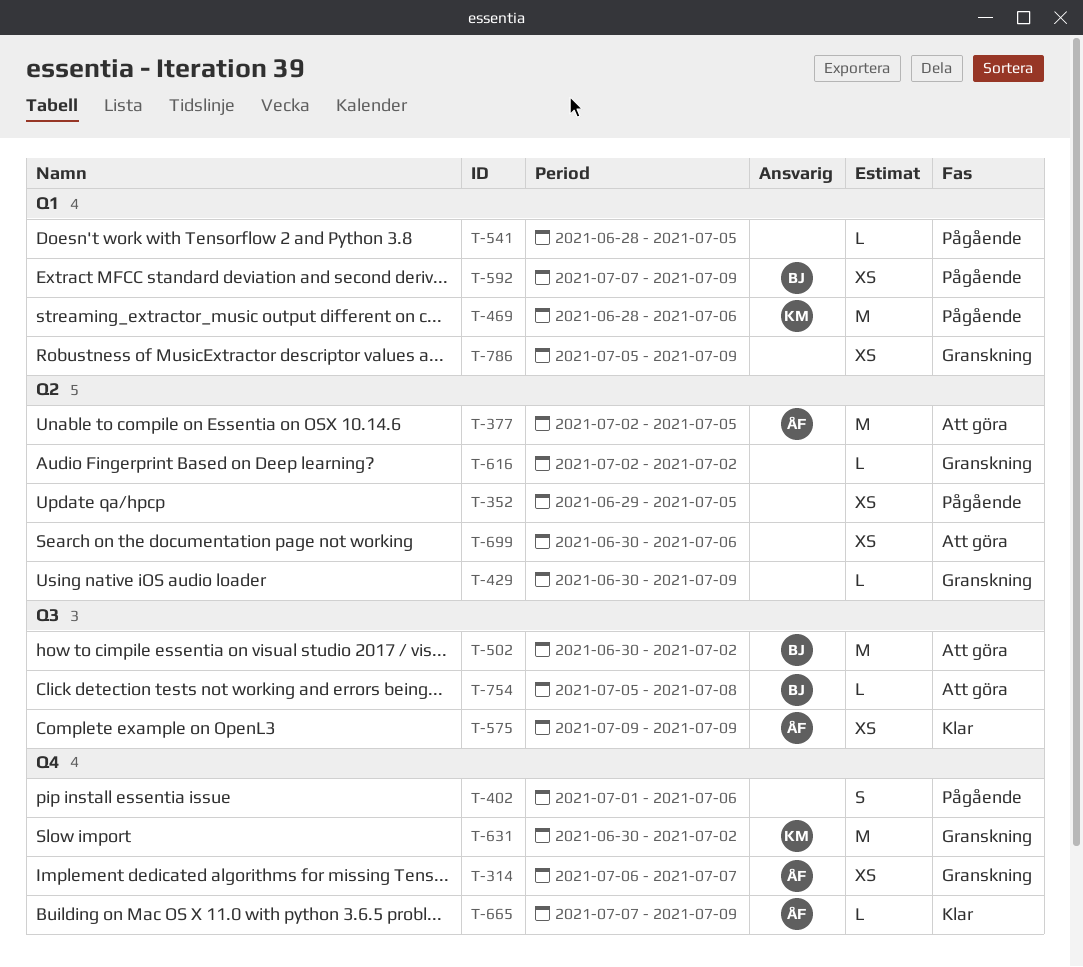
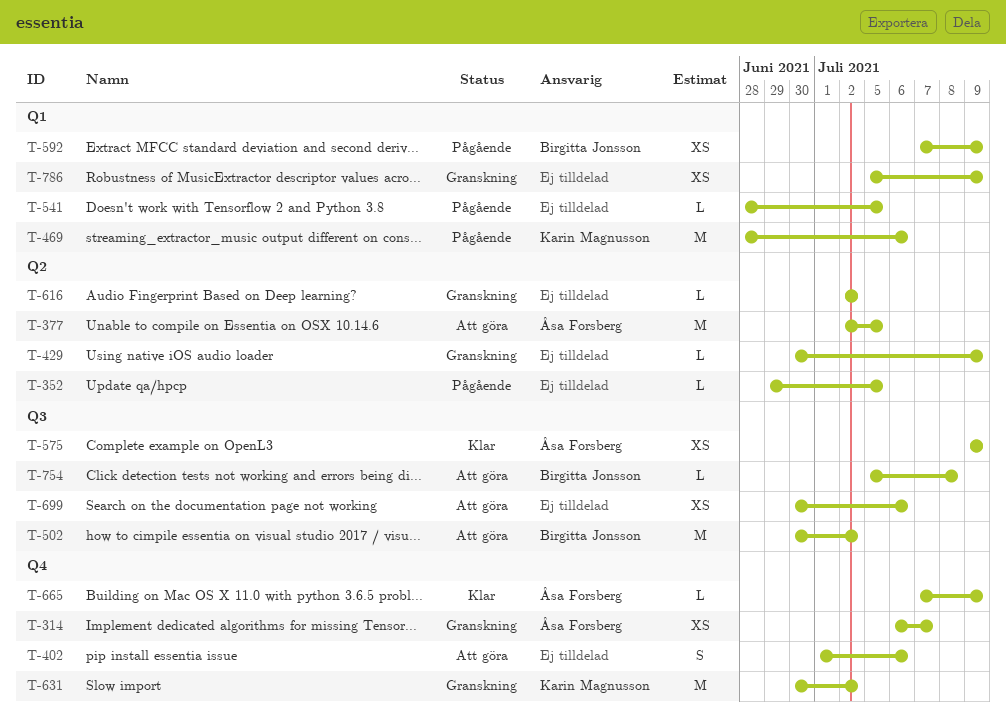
T-352, estimate: XS -> L
T-402, status: Pågående -> Att göra
T-699, label: Q2 -> Q3

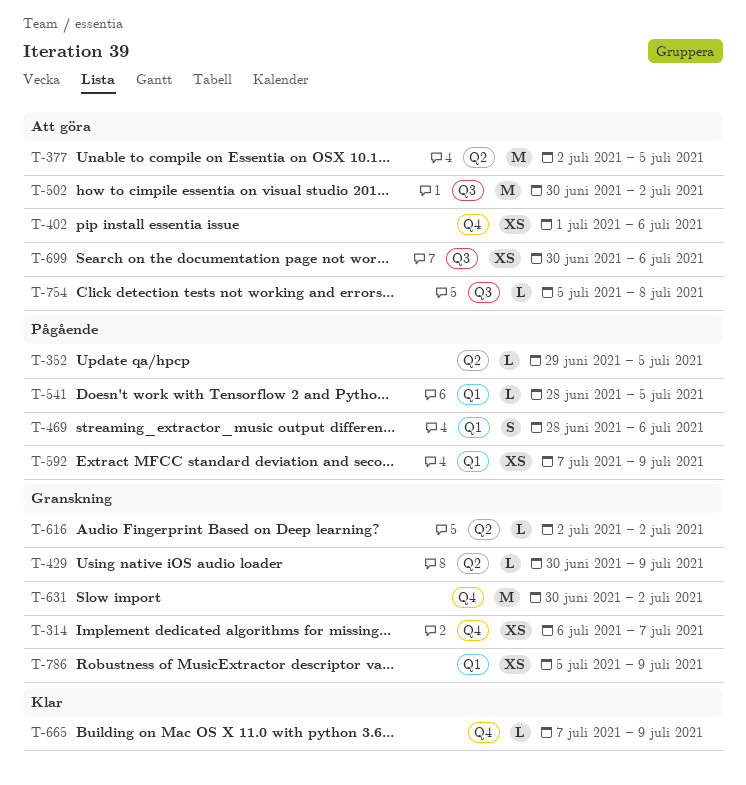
T-402, estimate: S -> XS
T-469, estimate: M -> S
T-575: present -> none

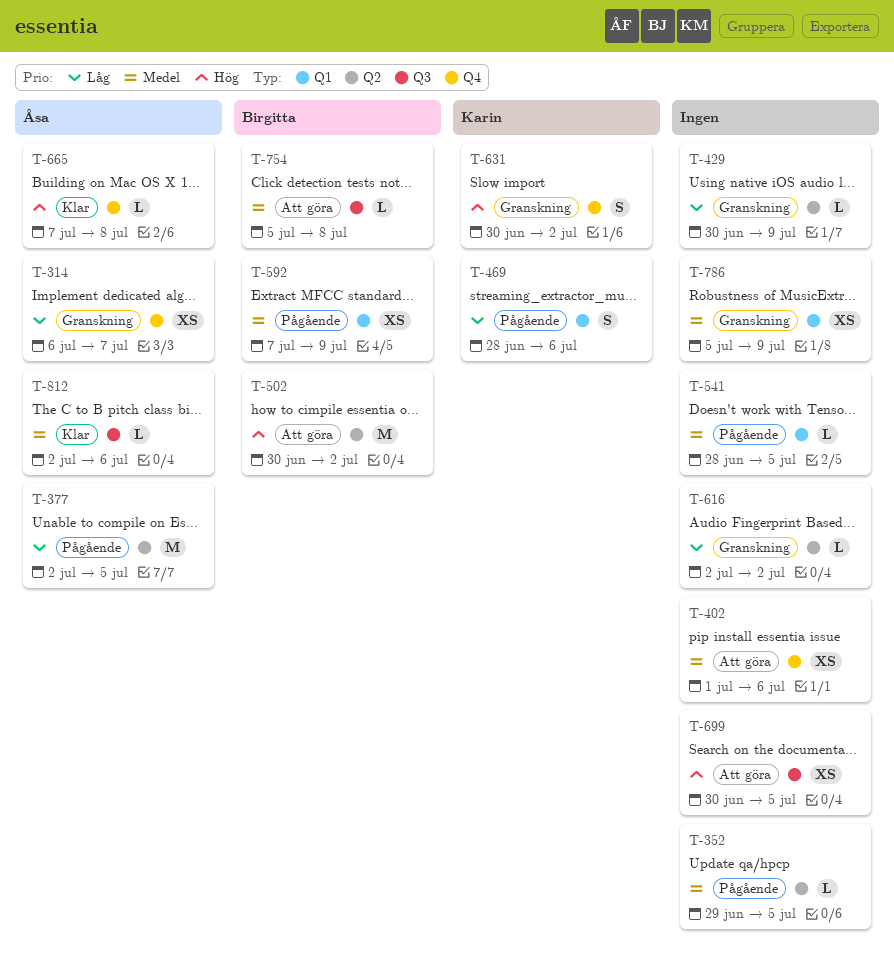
T-377, status: Att göra -> Pågående
T-502, label: Q3 -> Q2
T-631, estimate: M -> S
T-665, due: Jul 9 -> Jul 8
T-699, due: Jul 6 -> Jul 5
T-812: none -> present

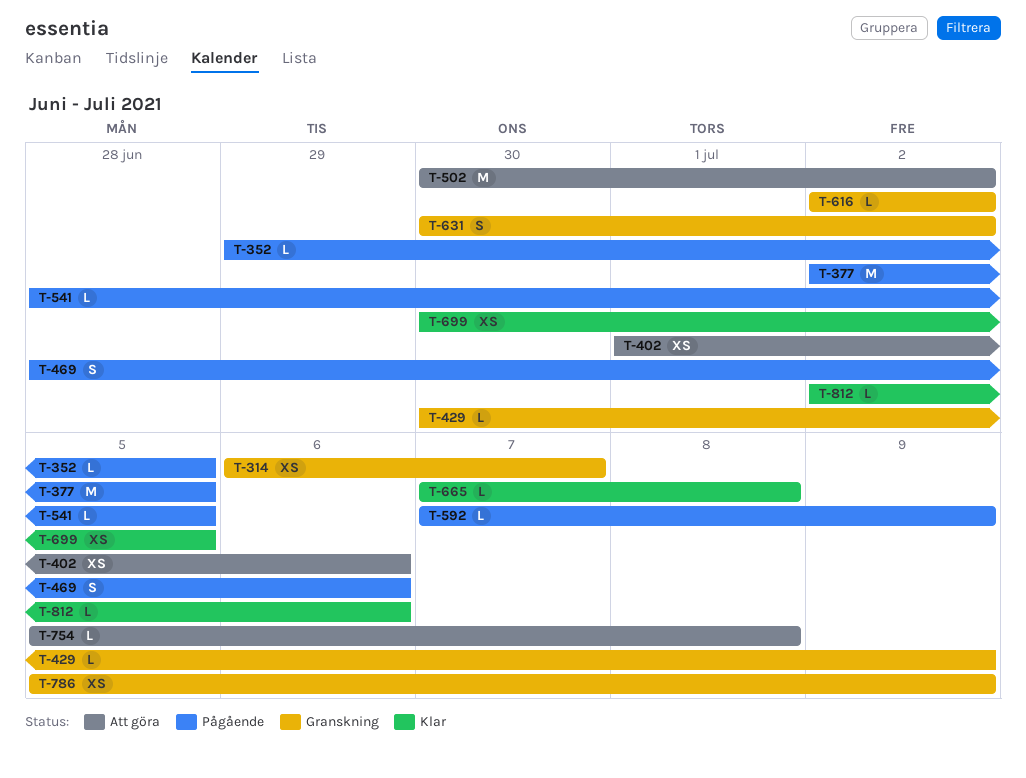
T-592, estimate: XS -> L
T-699, status: Att göra -> Klar

